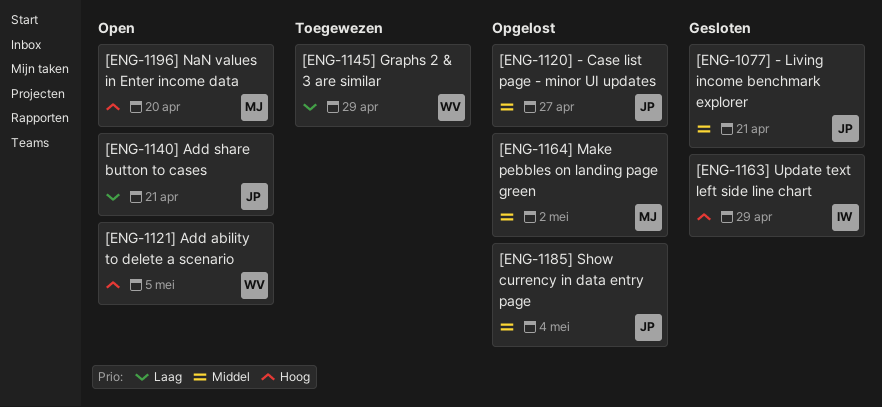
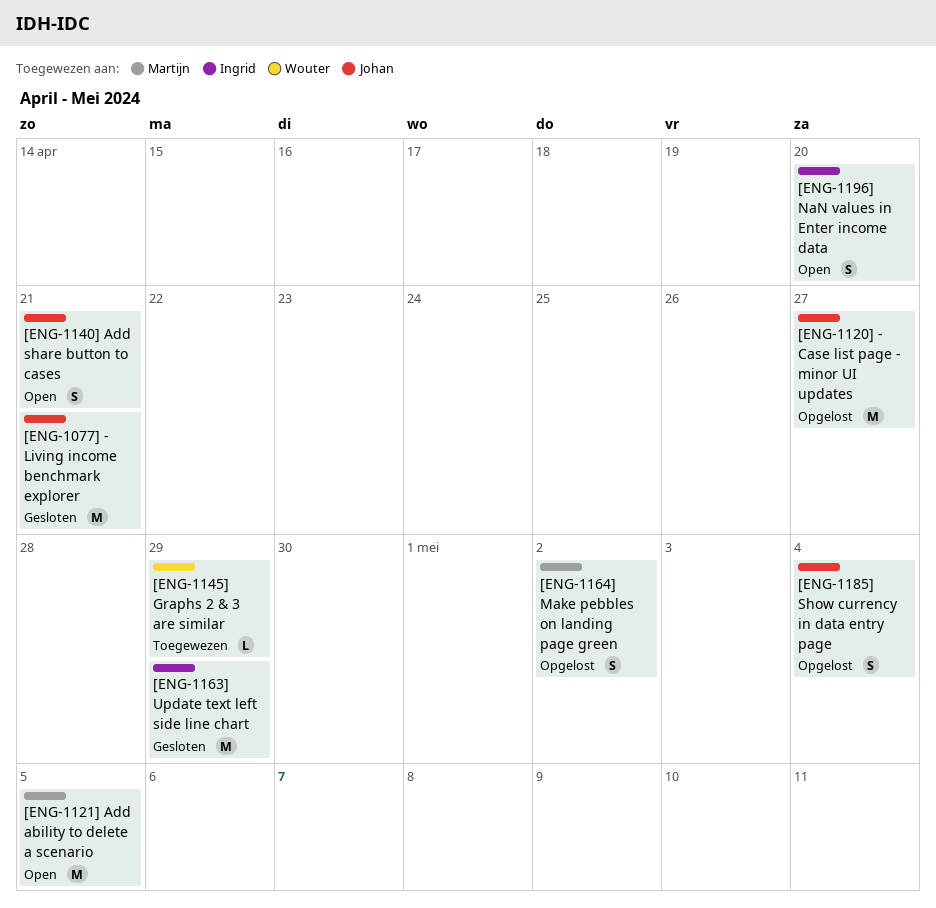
[ENG-1121] Add ability to delete a scenario, owner: Wouter -> Martijn
[ENG-1196] NaN values in Enter income data, owner: Martijn -> Ingrid

